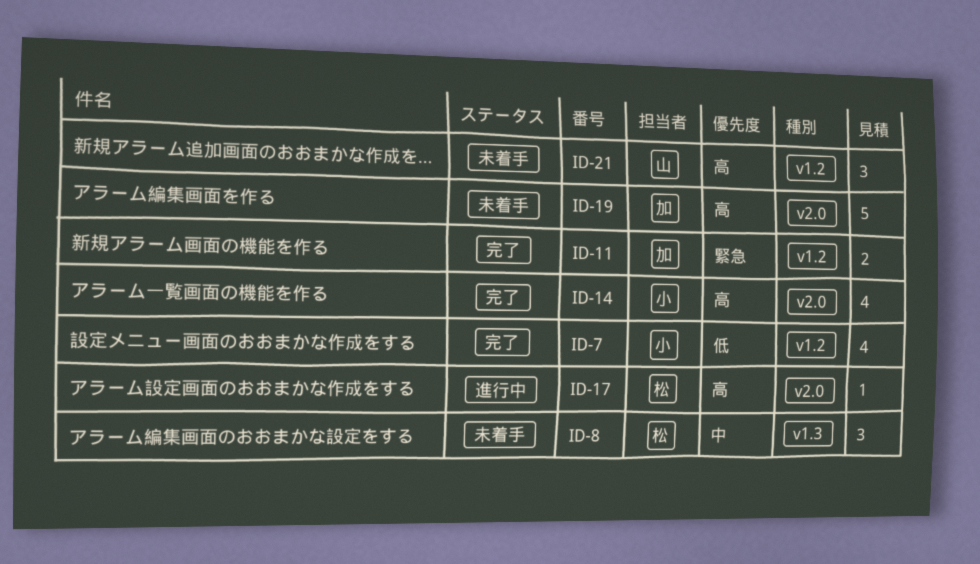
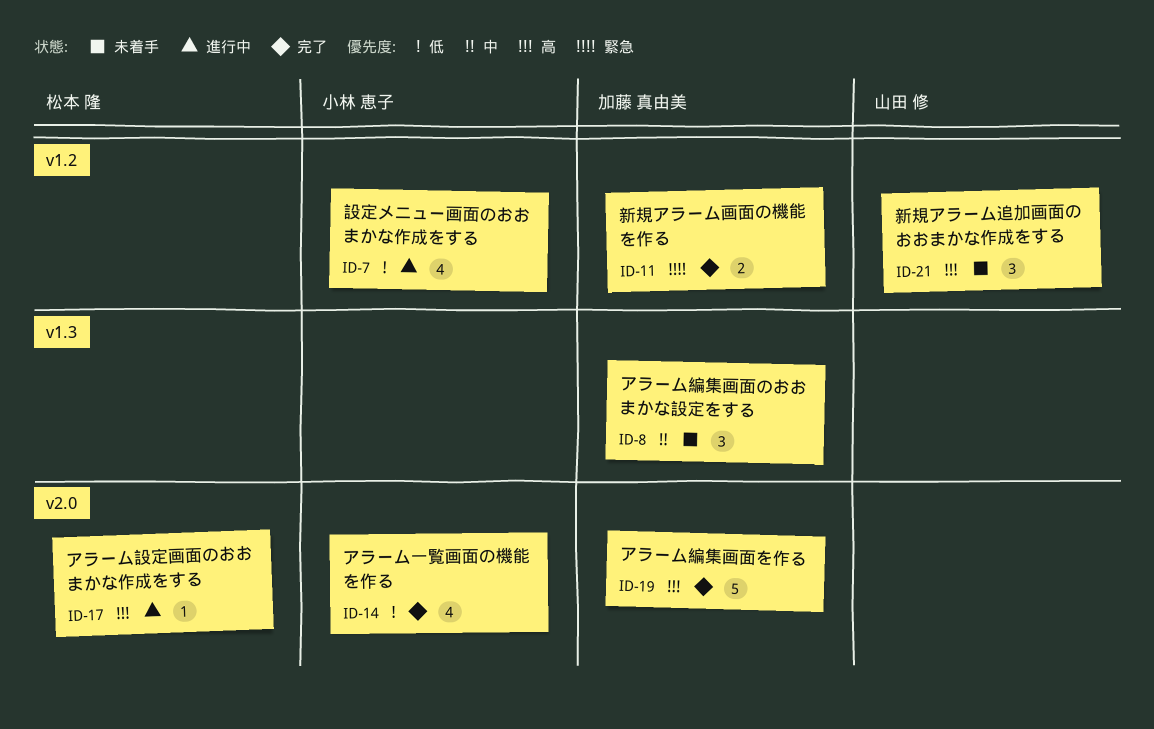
ID-7, status: 完了 -> 進行中
ID-8, owner: 松本 隆 -> 加藤 真由美
ID-14, priority: 高 -> 低
ID-19, status: 未着手 -> 完了

